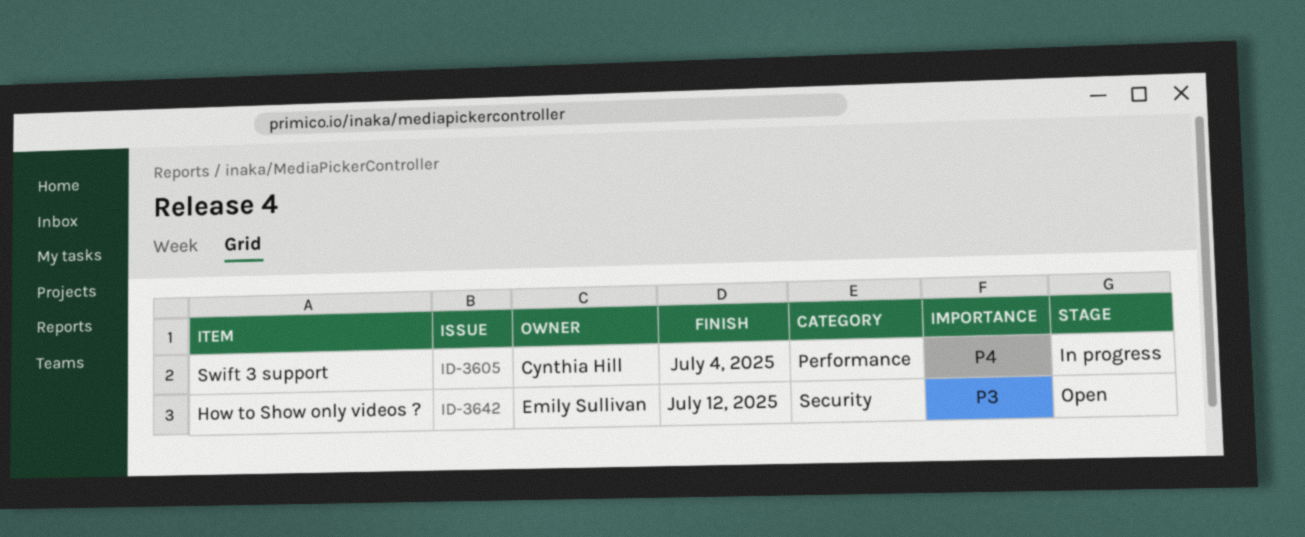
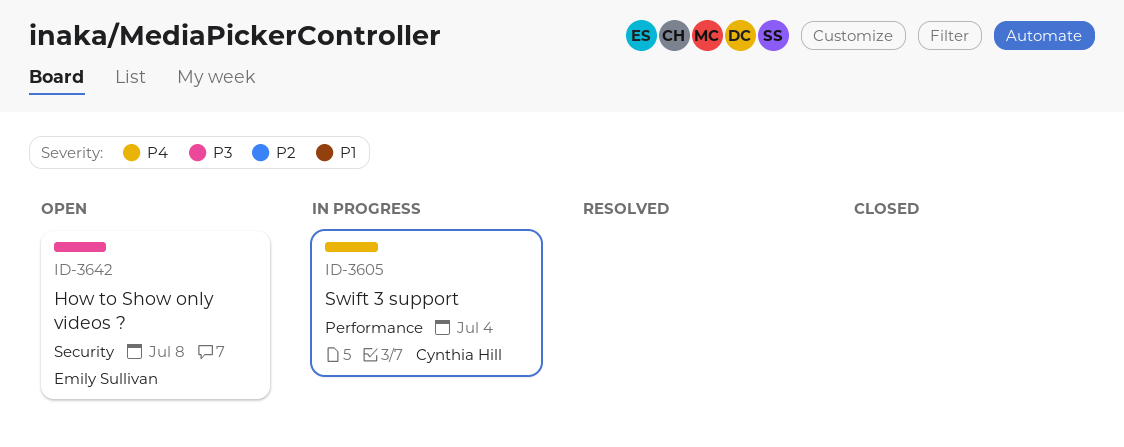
ID-3642, due: Jul 12 -> Jul 8

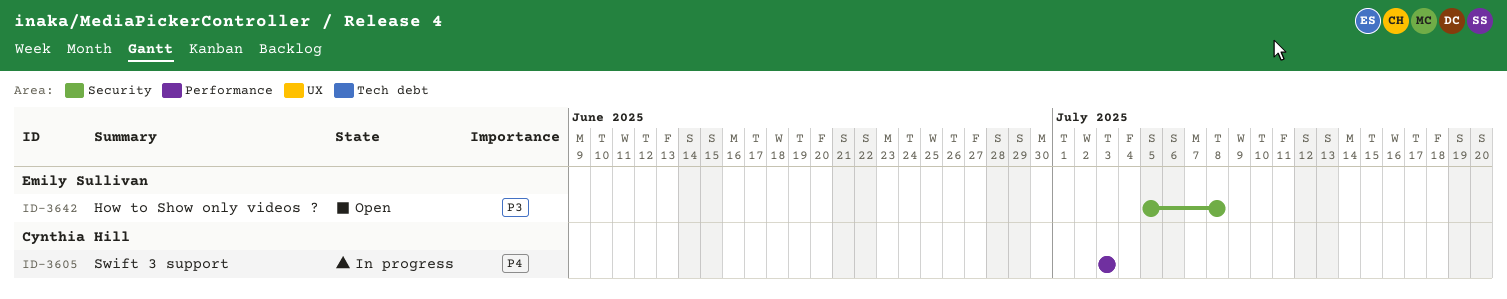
ID-3605, due: Jul 4 -> Jul 3

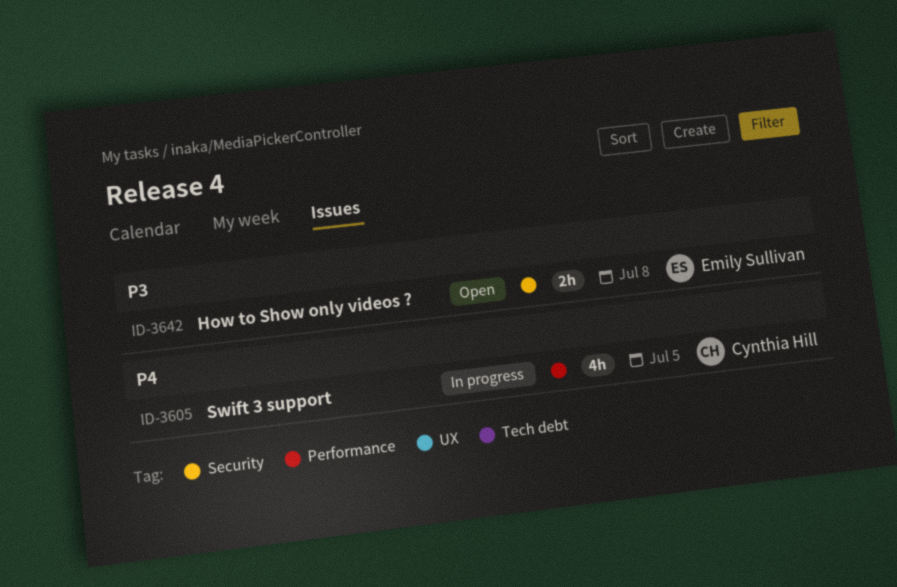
ID-3605, due: Jul 3 -> Jul 5

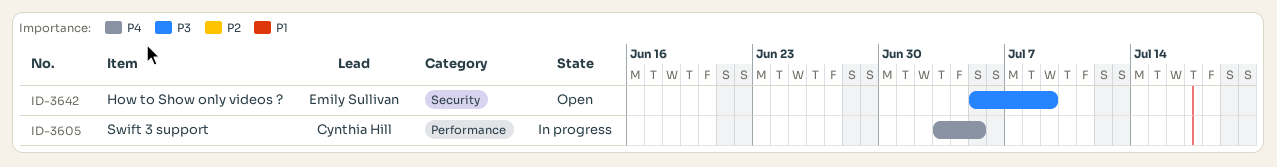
ID-3642, due: Jul 8 -> Jul 9

